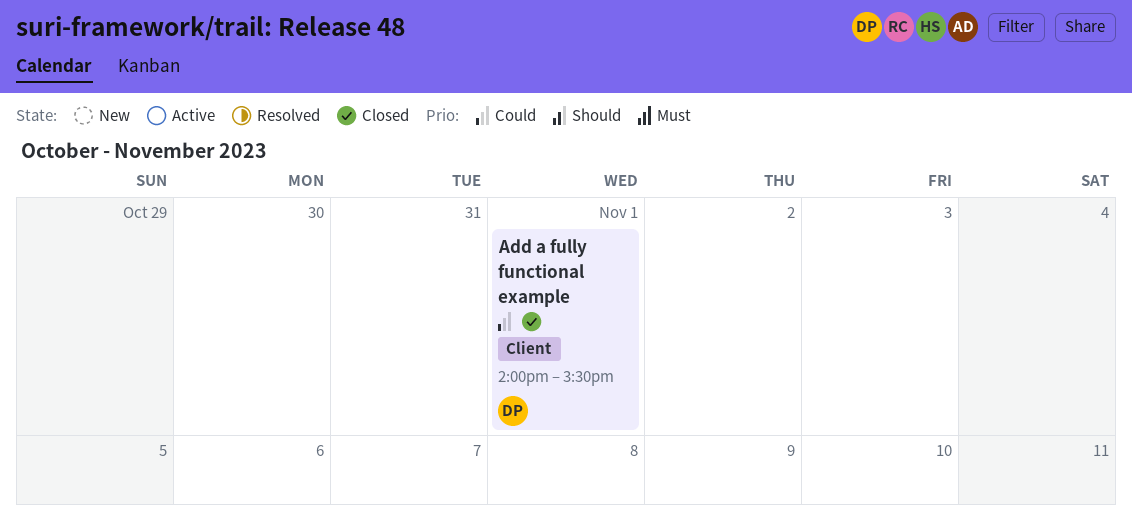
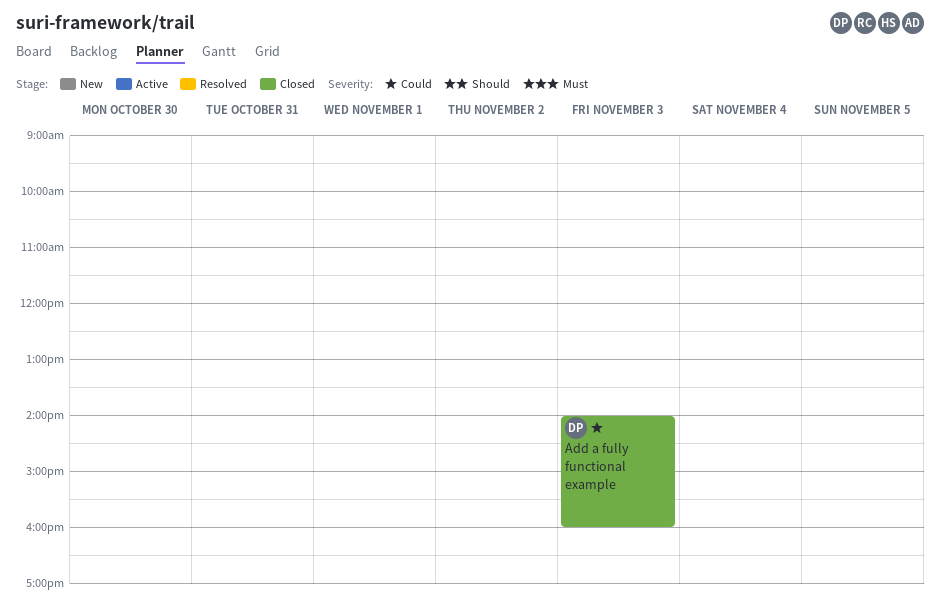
Add a fully functional example, day: Nov 1 -> Nov 3
Add a fully functional example, ends: 15:30 -> 16:00

